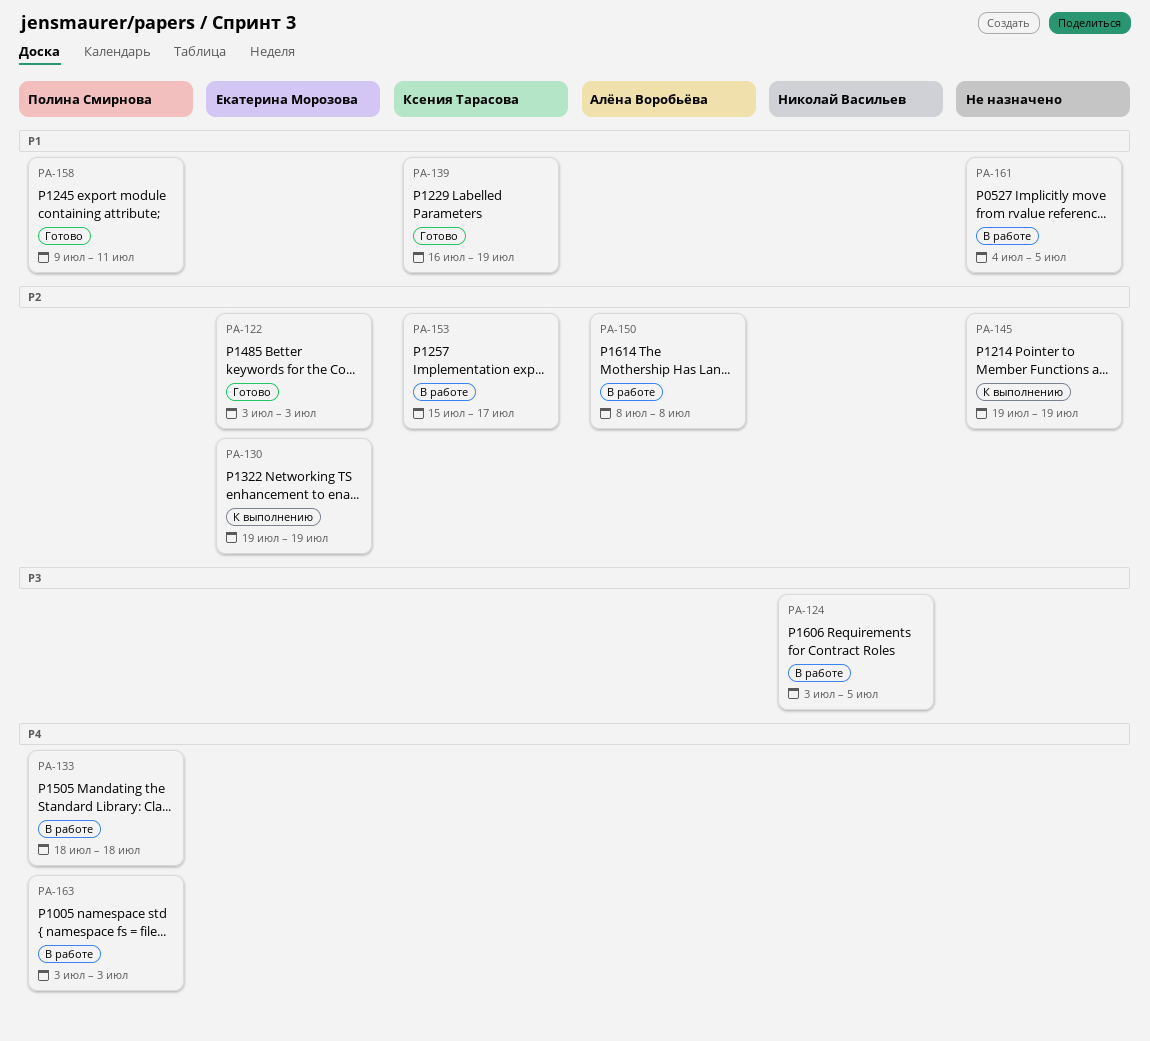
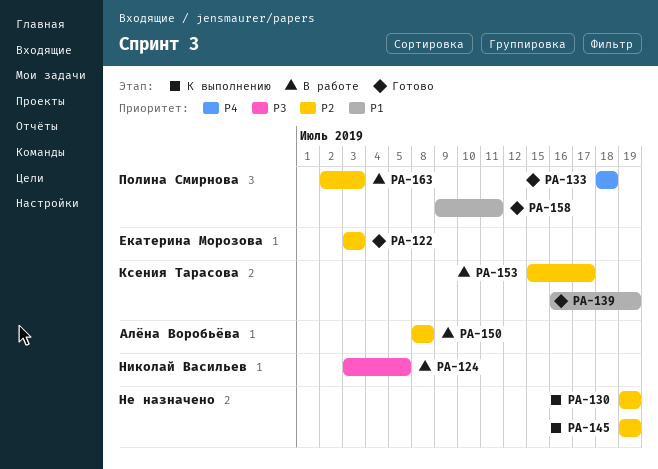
PA-130, owner: Екатерина Морозова -> none
PA-133, status: В работе -> Готово
PA-161: present -> none
PA-163, priority: P4 -> P2
PA-163, start: Jul 3 -> Jul 2

